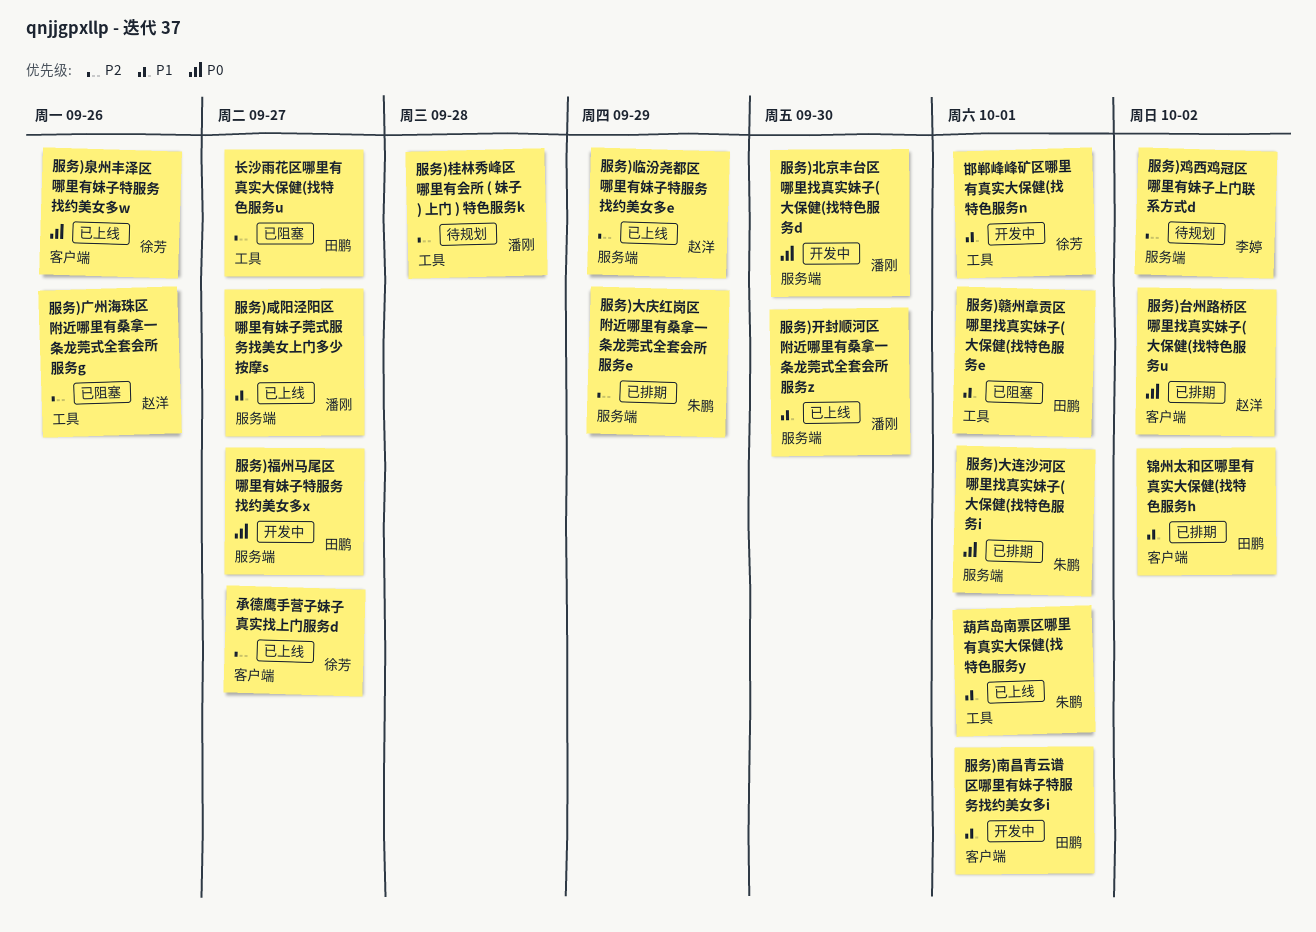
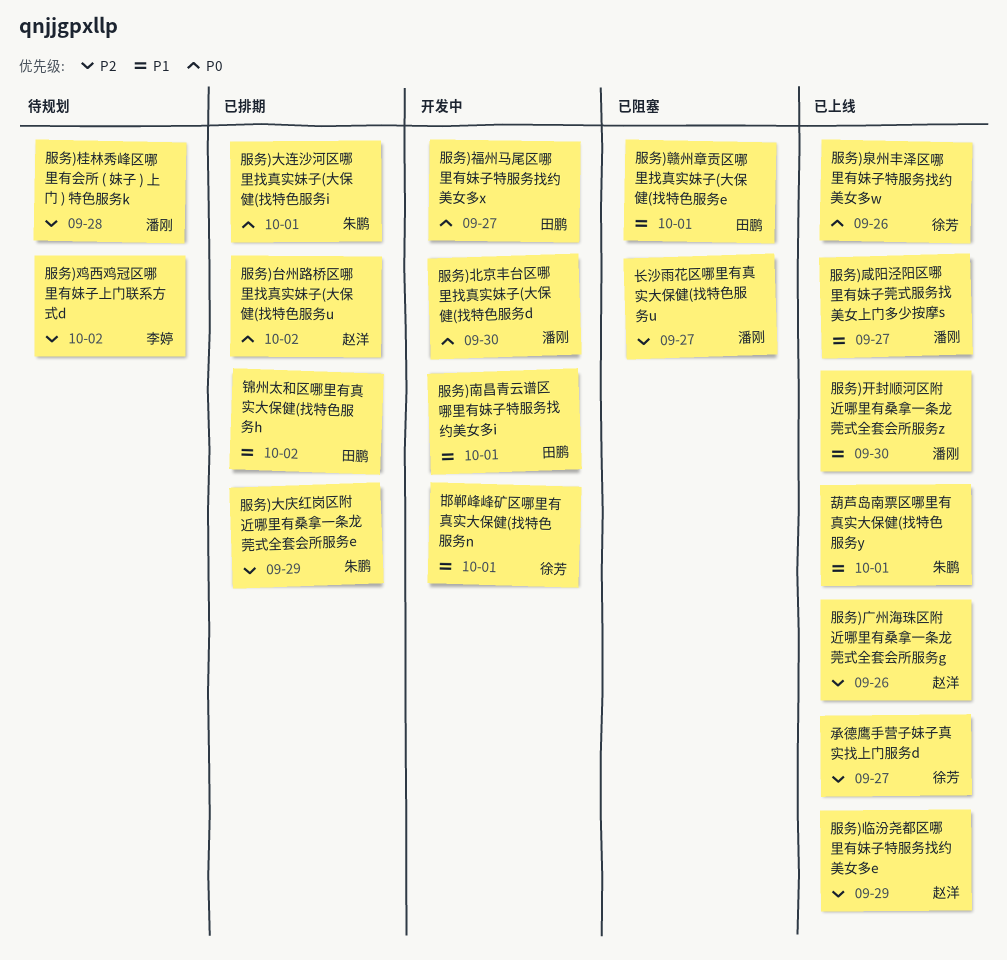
服务)广州海珠区附近哪里有桑拿一条龙莞式全套会所服务g, status: 已阻塞 -> 已上线
长沙雨花区哪里有真实大保健(找特色服务u, owner: 田鹏 -> 潘刚

